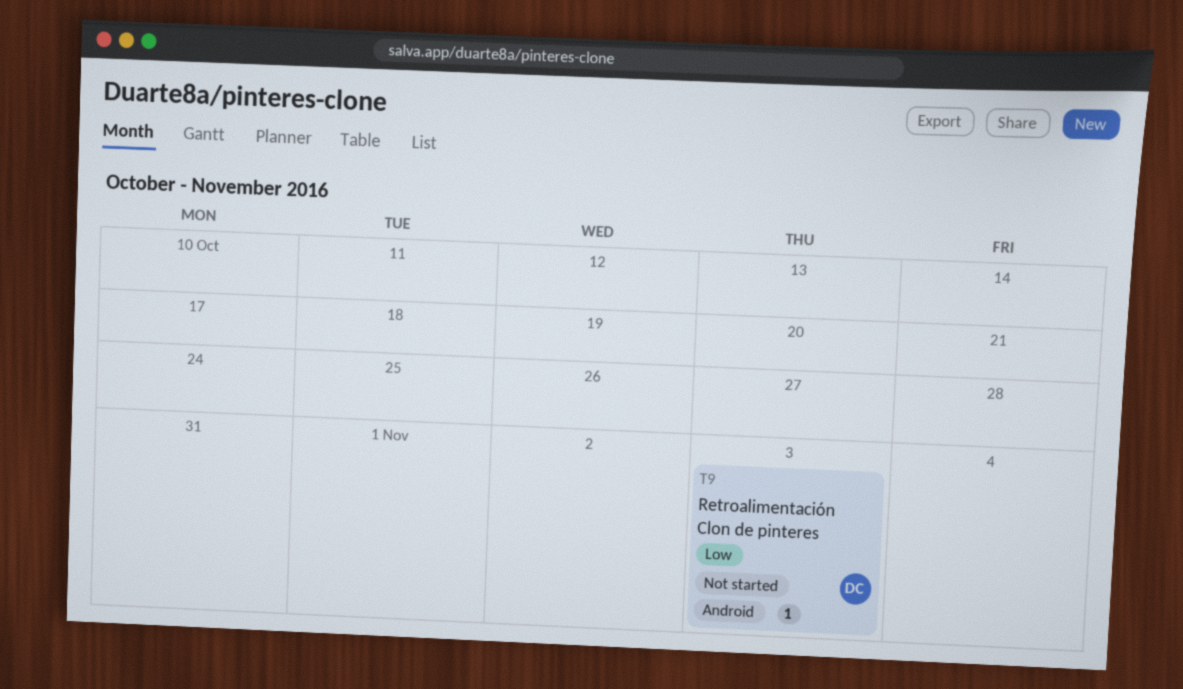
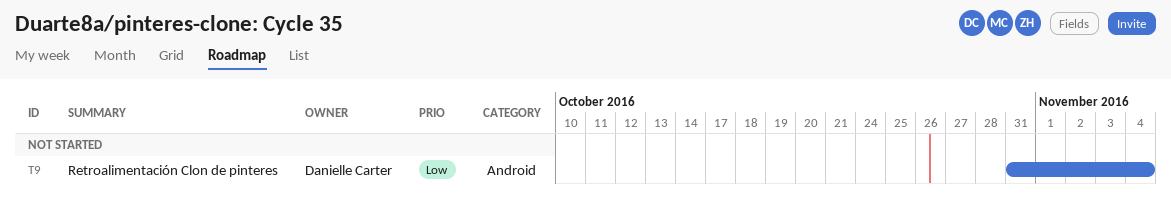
T9, due: Nov 3 -> Nov 4

